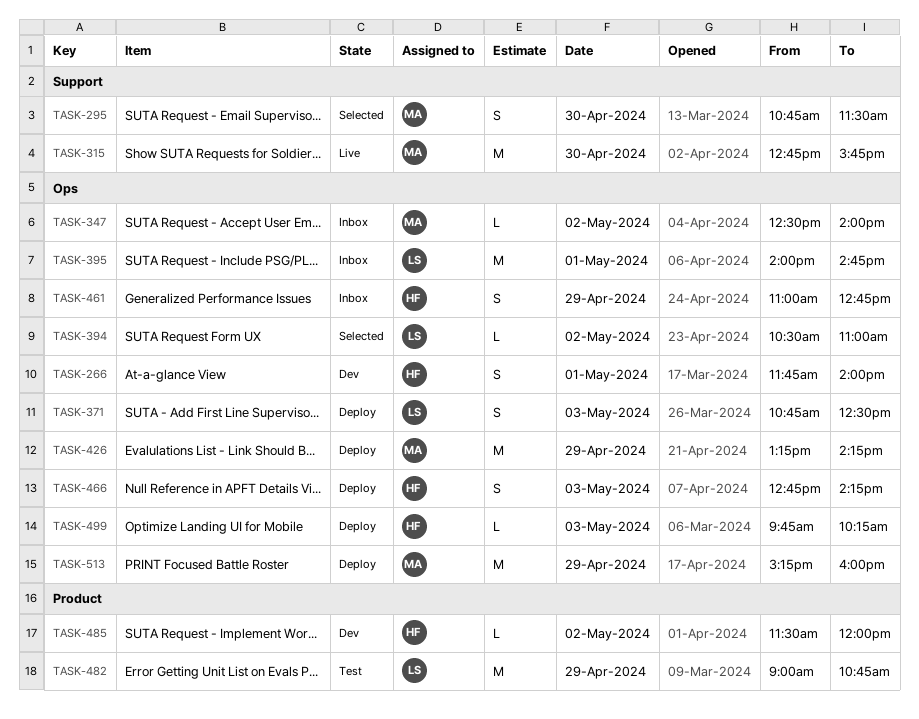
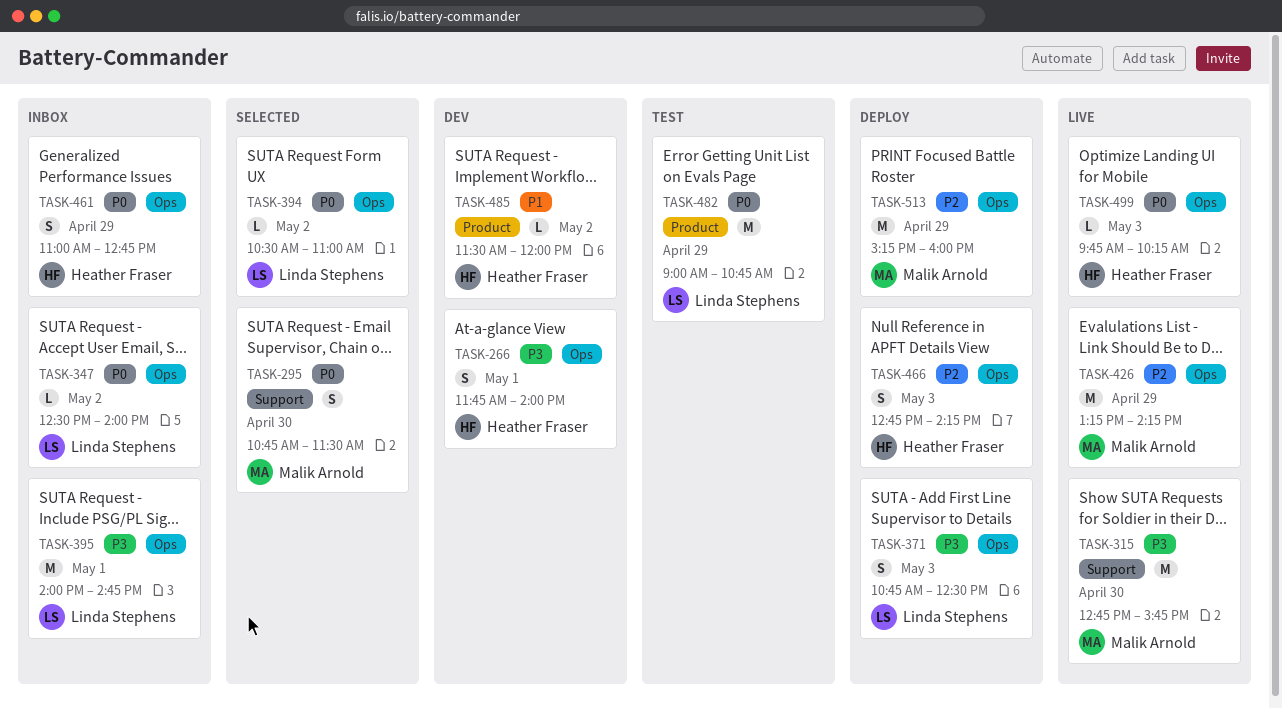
TASK-347, owner: Malik Arnold -> Linda Stephens
TASK-426, status: Deploy -> Live
TASK-499, status: Deploy -> Live

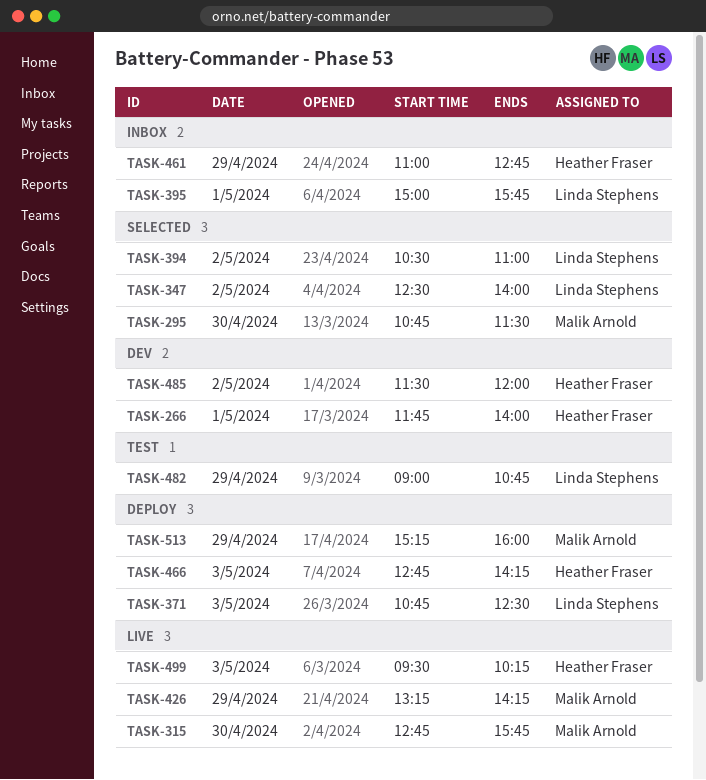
TASK-347, status: Inbox -> Selected
TASK-395, begins: 14:00 -> 15:00
TASK-395, ends: 14:45 -> 15:45
TASK-499, begins: 09:45 -> 09:30

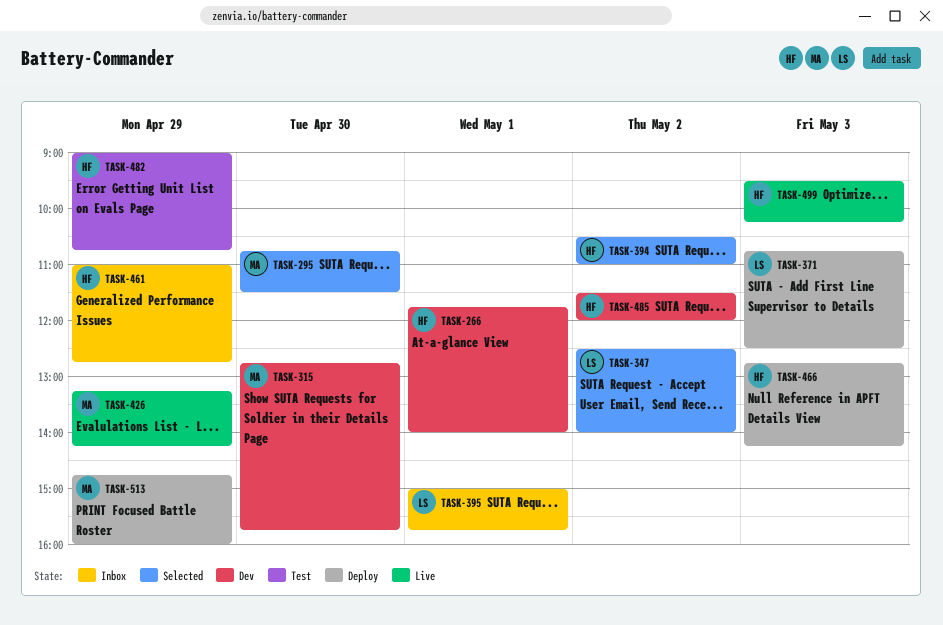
TASK-315, status: Live -> Dev
TASK-394, owner: Linda Stephens -> Heather Fraser
TASK-482, owner: Linda Stephens -> Heather Fraser
TASK-513, begins: 15:15 -> 14:45

